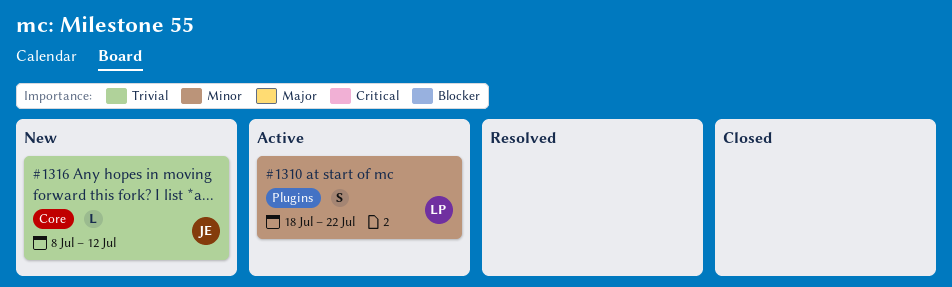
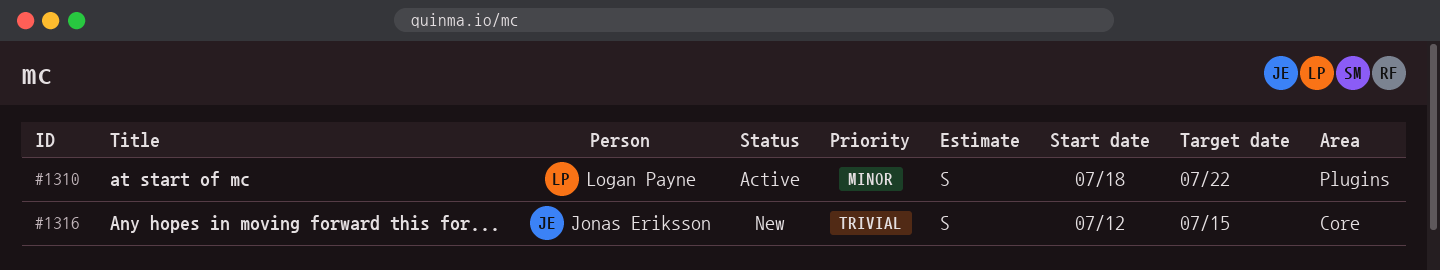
#1316, estimate: L -> S
#1316, start: Jul 8 -> Jul 12
#1316, due: Jul 12 -> Jul 15

